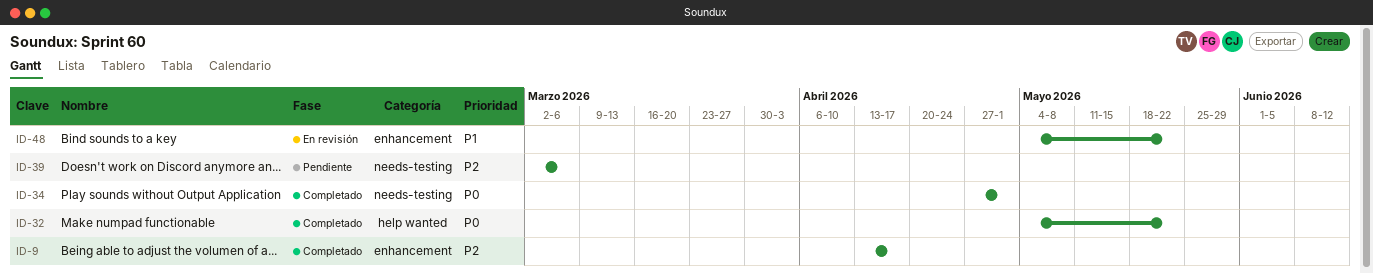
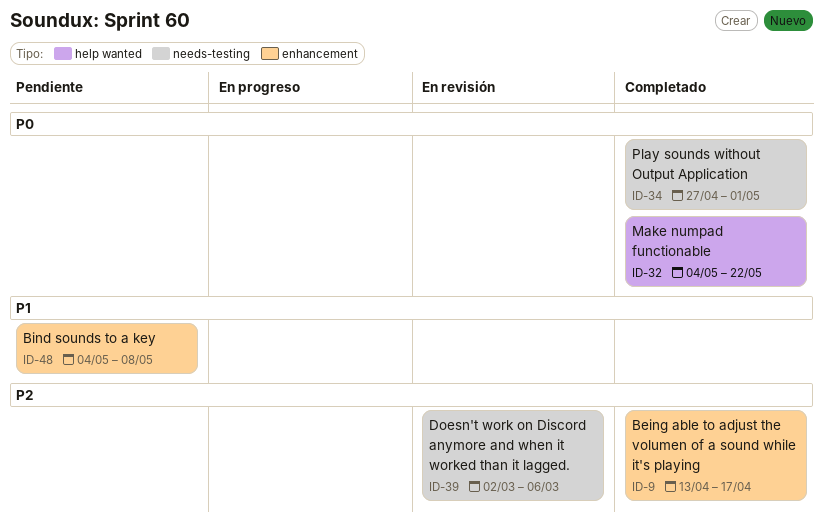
ID-39, status: Pendiente -> En revisión
ID-48, status: En revisión -> Pendiente
ID-48, due: May 22 -> May 8

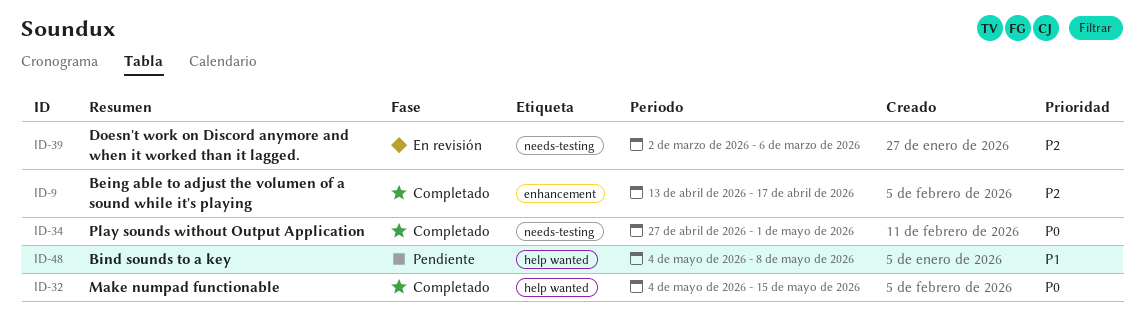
ID-32, due: May 22 -> May 15
ID-48, label: enhancement -> help wanted

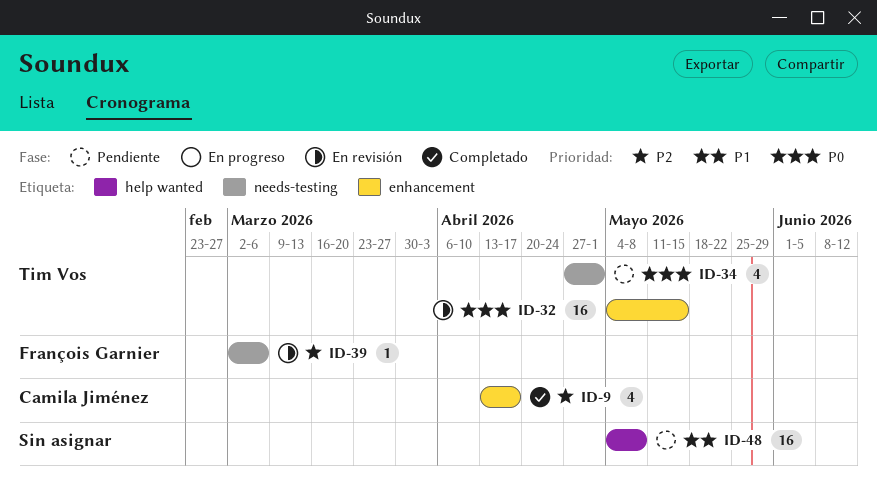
ID-32, status: Completado -> En revisión
ID-32, label: help wanted -> enhancement
ID-34, status: Completado -> Pendiente

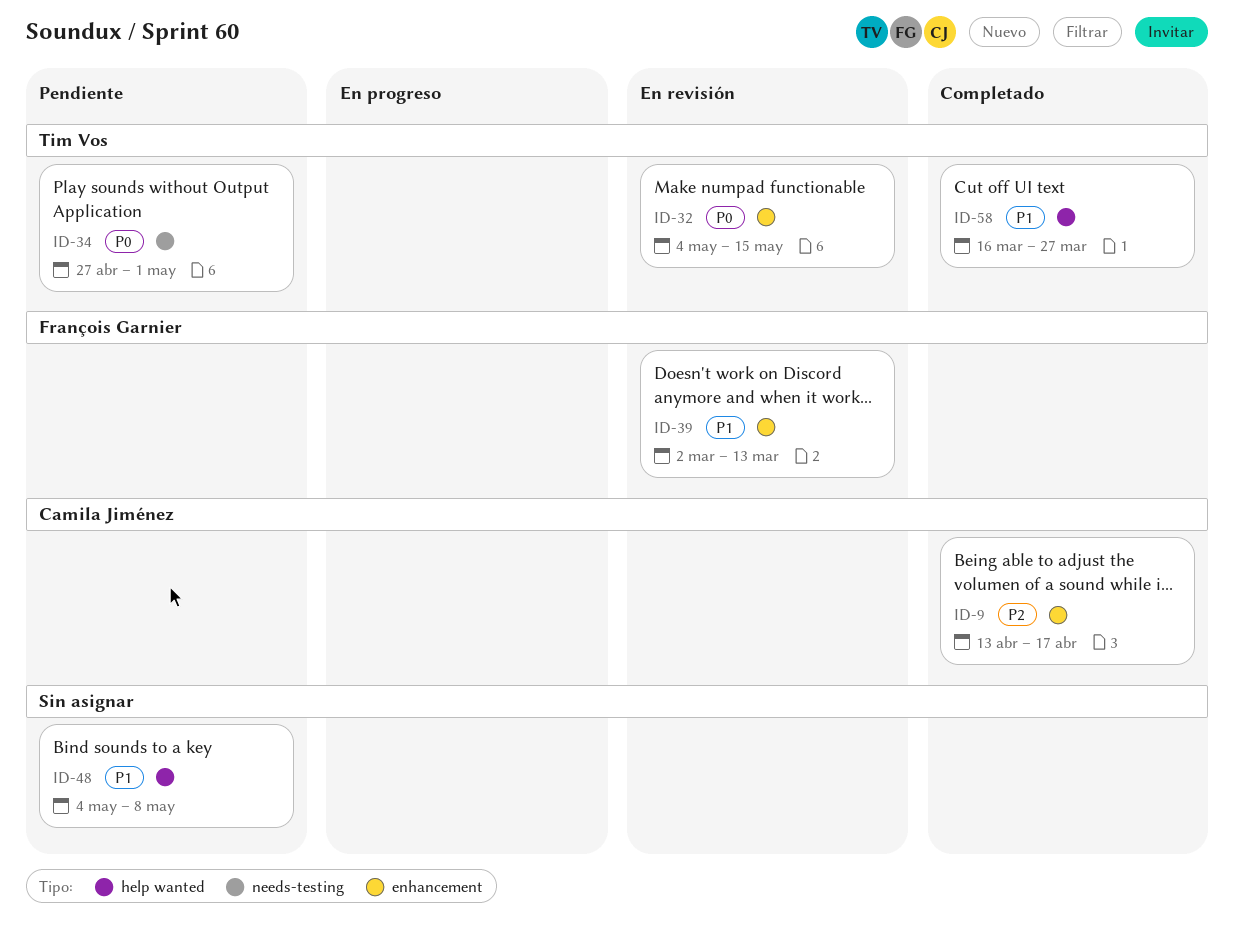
ID-39, priority: P2 -> P1
ID-39, label: needs-testing -> enhancement
ID-39, due: Mar 6 -> Mar 13
ID-58: none -> present

